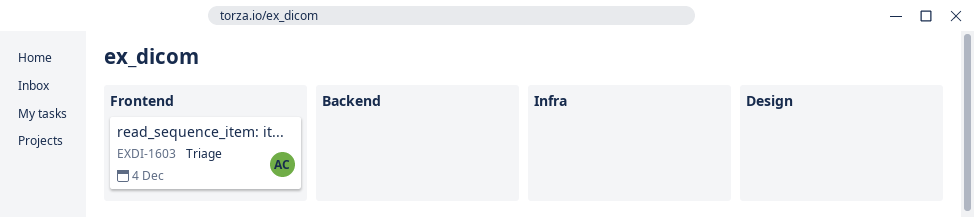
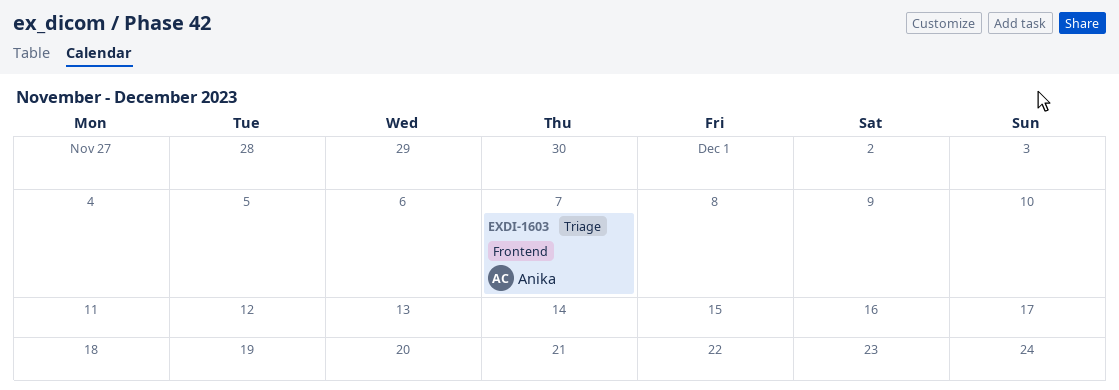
EXDI-1603, due: Dec 4 -> Dec 7

